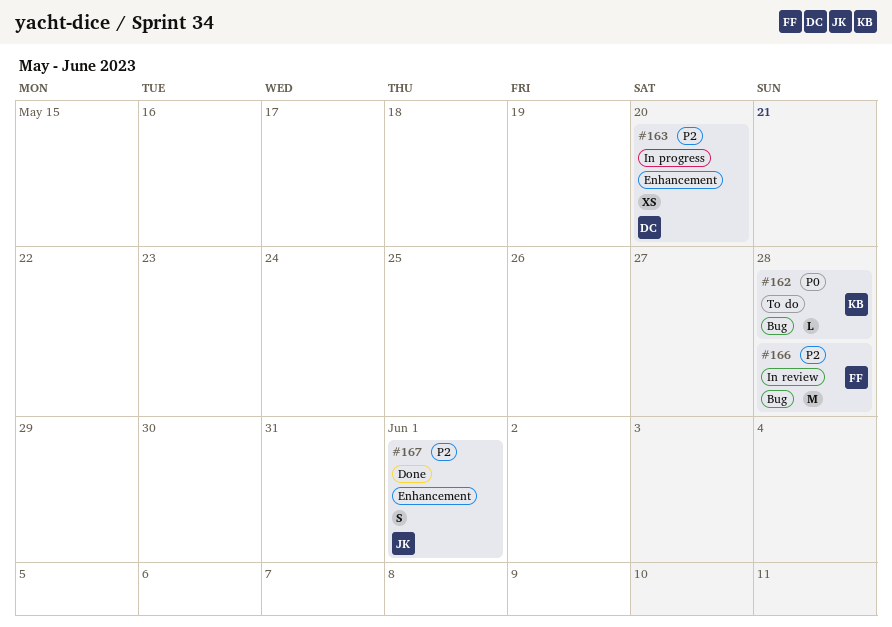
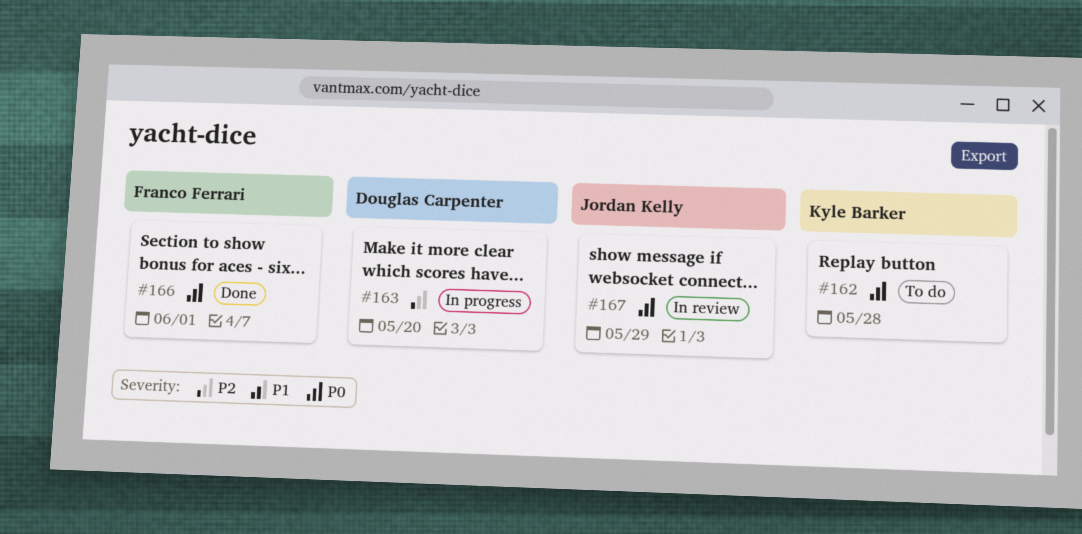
#166, status: In review -> Done
#166, priority: P2 -> P0
#166, due: May 28 -> Jun 1
#167, status: Done -> In review
#167, priority: P2 -> P0
#167, due: Jun 1 -> May 29

